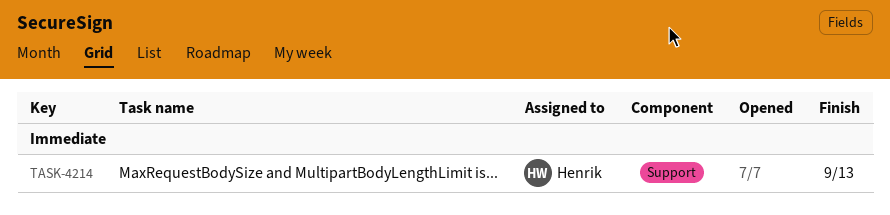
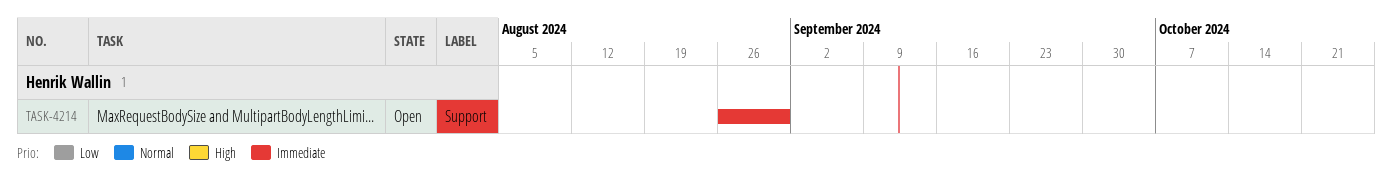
TASK-4214, due: Sep 13 -> Aug 30

